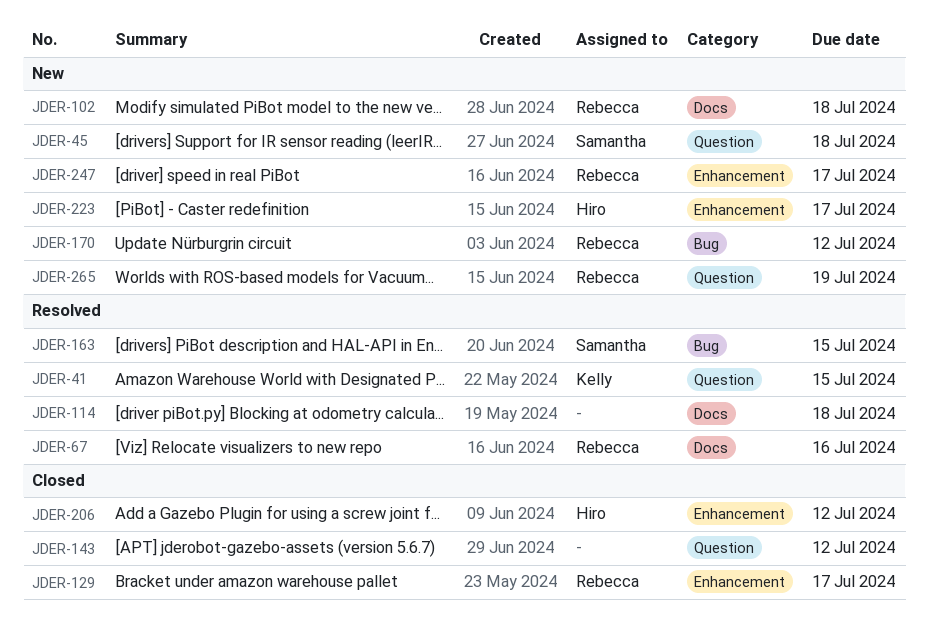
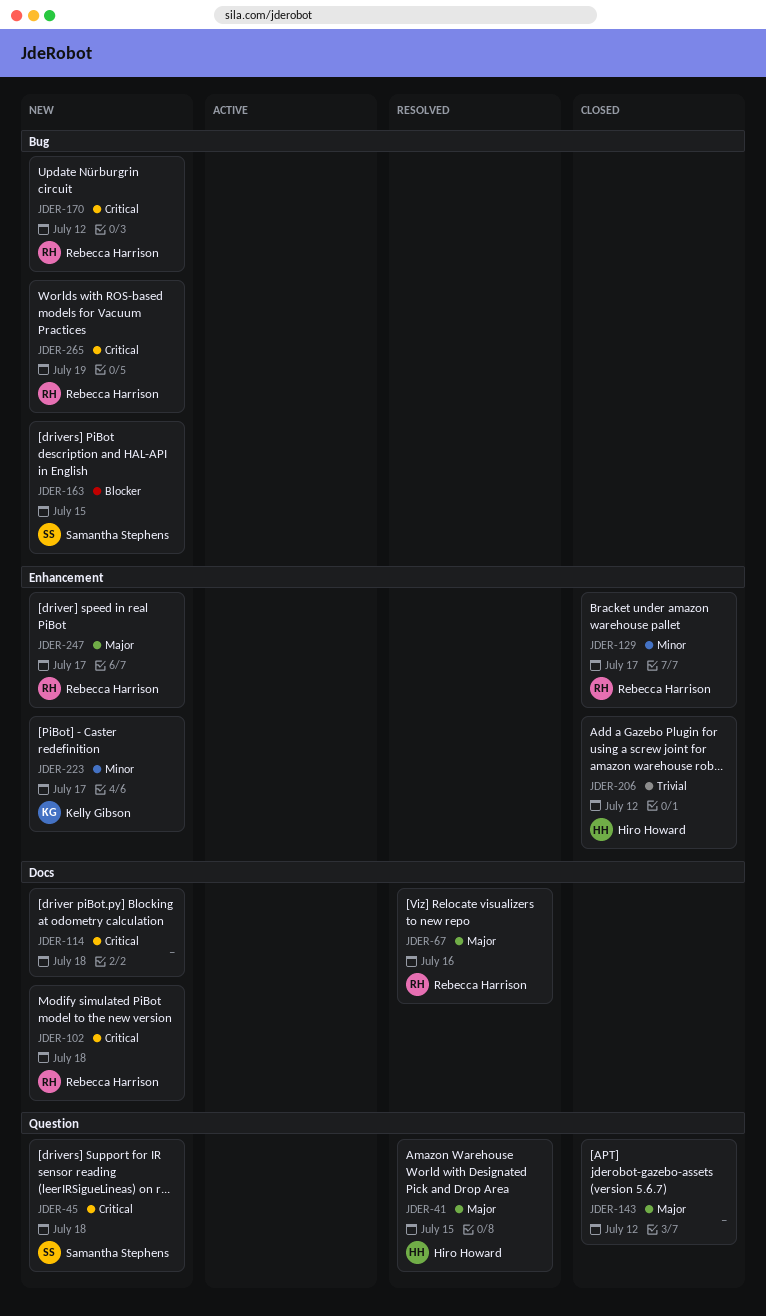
JDER-41, owner: Kelly Gibson -> Hiro Howard
JDER-114, status: Resolved -> New
JDER-163, status: Resolved -> New
JDER-223, owner: Hiro Howard -> Kelly Gibson
JDER-265, label: Question -> Bug

